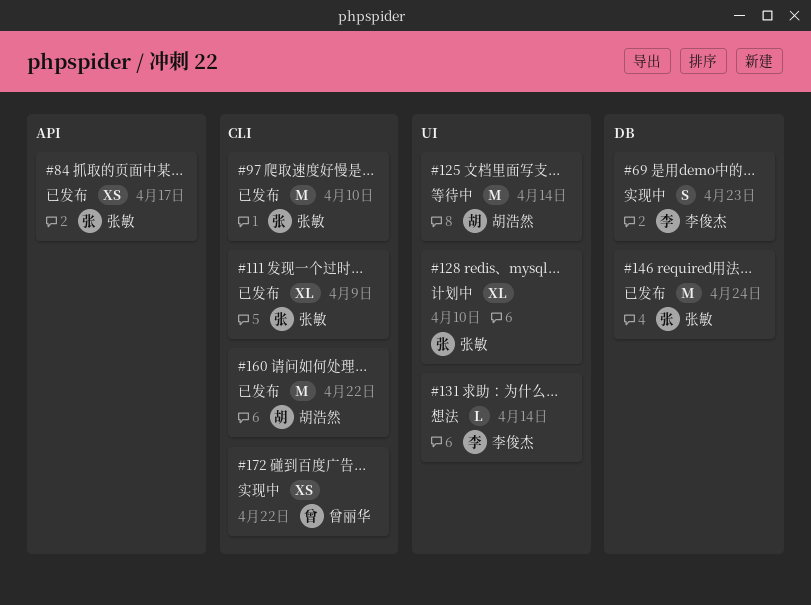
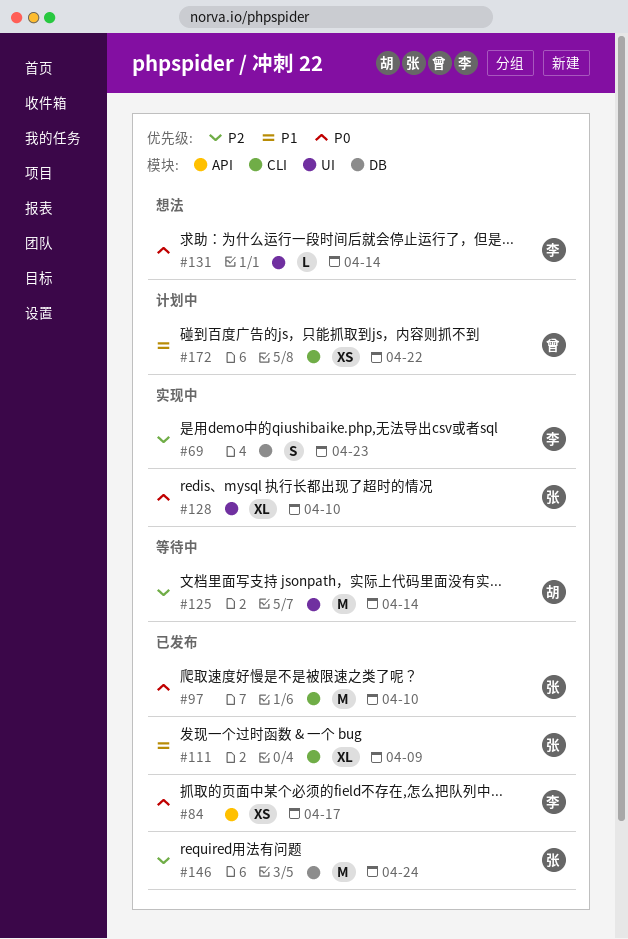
#84, owner: 张敏 -> 李俊杰
#128, status: 计划中 -> 实现中
#160: present -> none
#172, status: 实现中 -> 计划中

